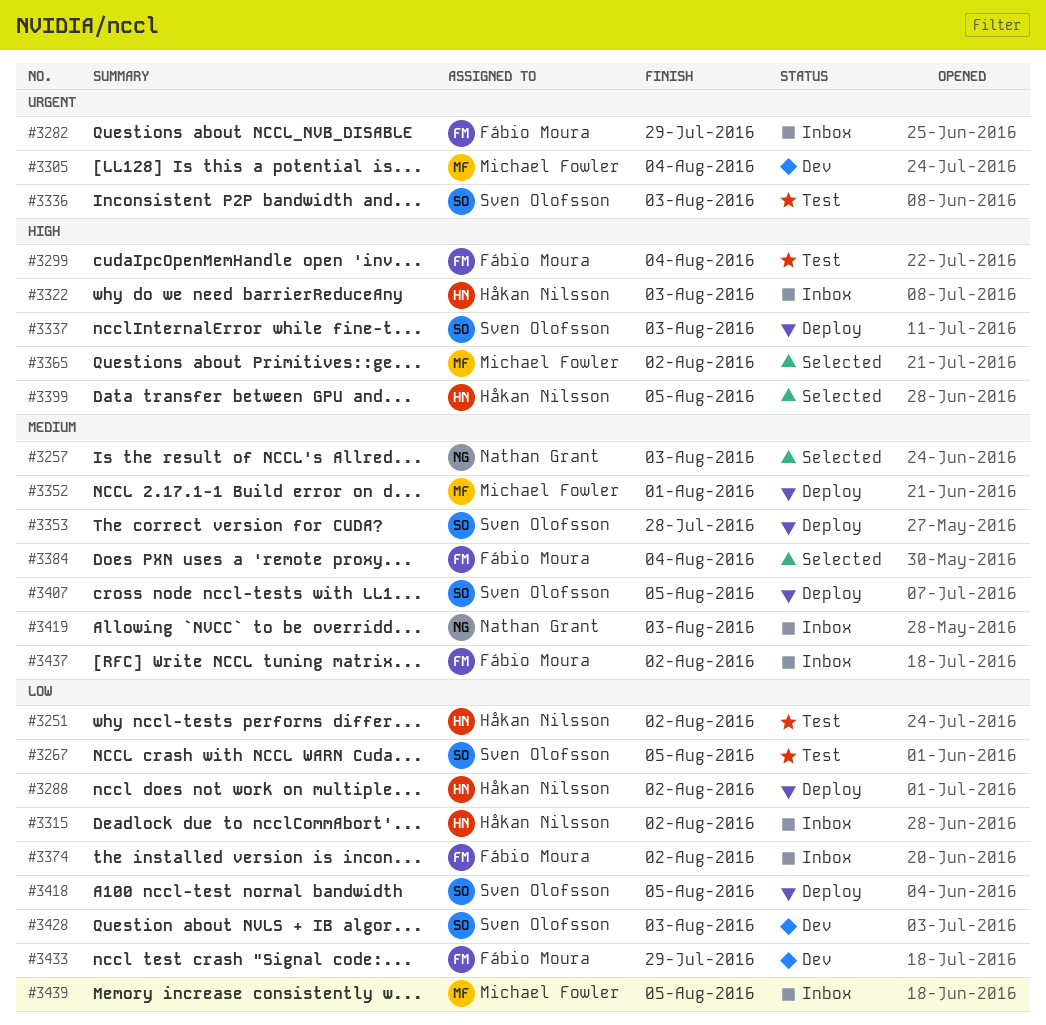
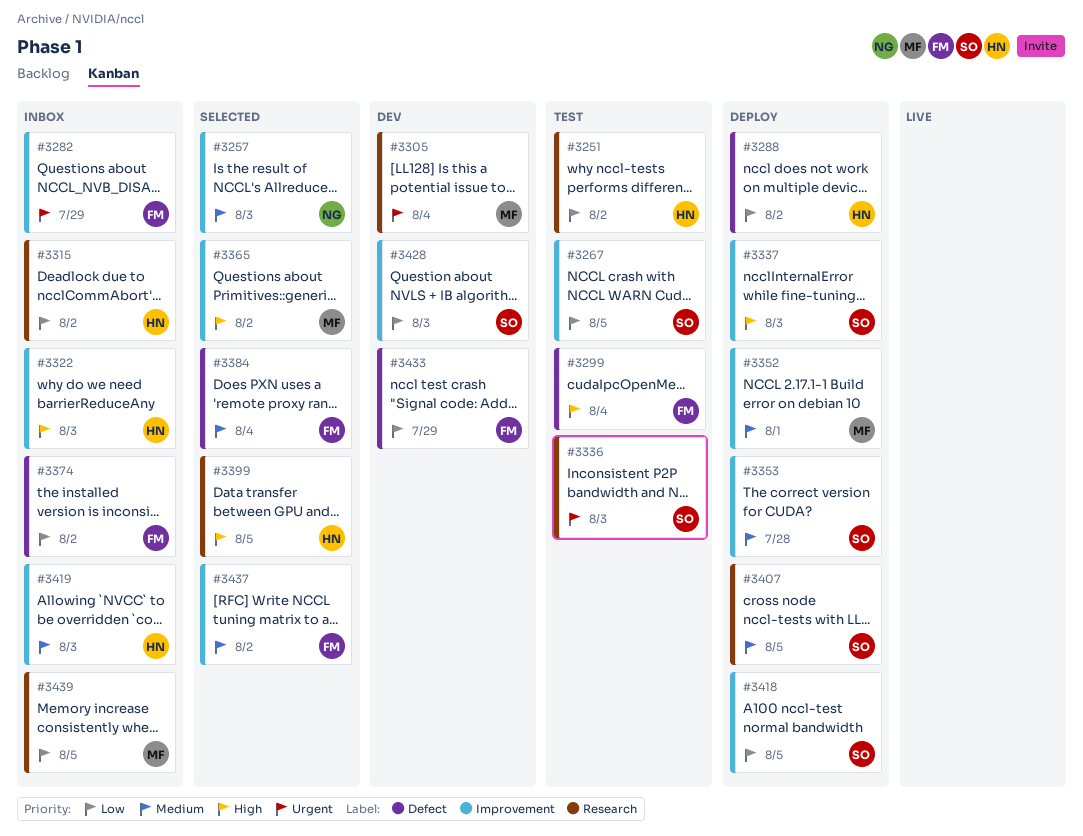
#3419, owner: Nathan Grant -> Håkan Nilsson
#3437, status: Inbox -> Selected

